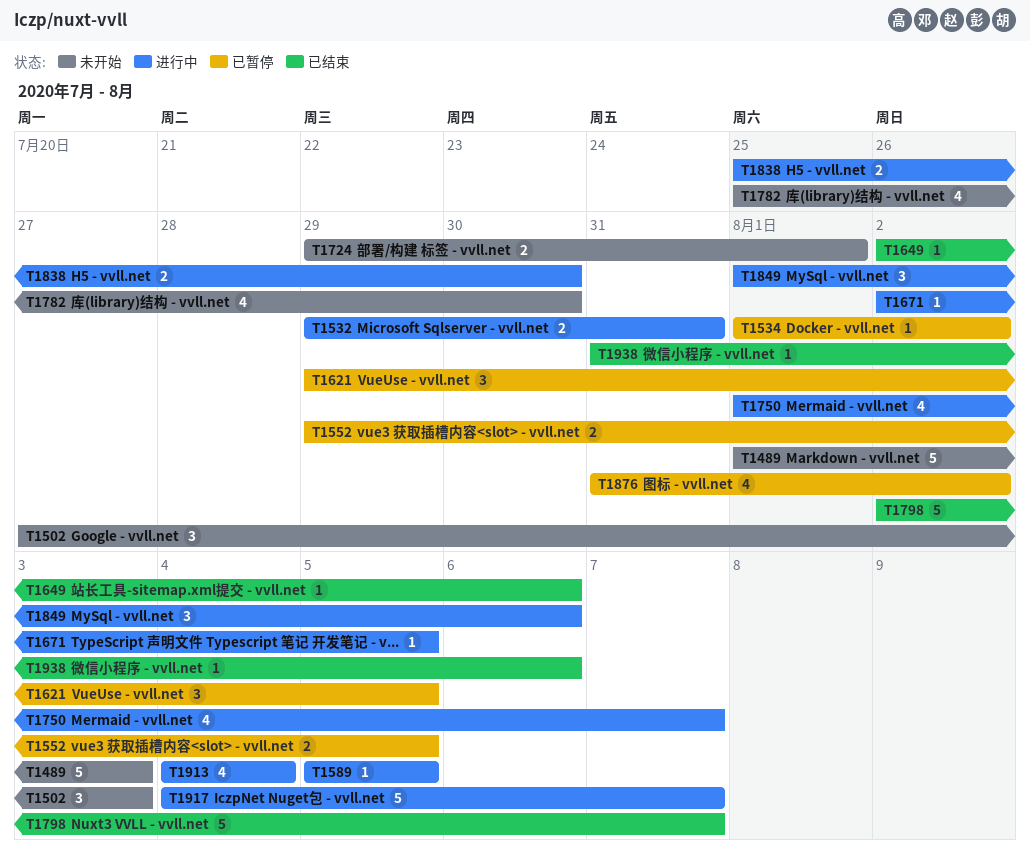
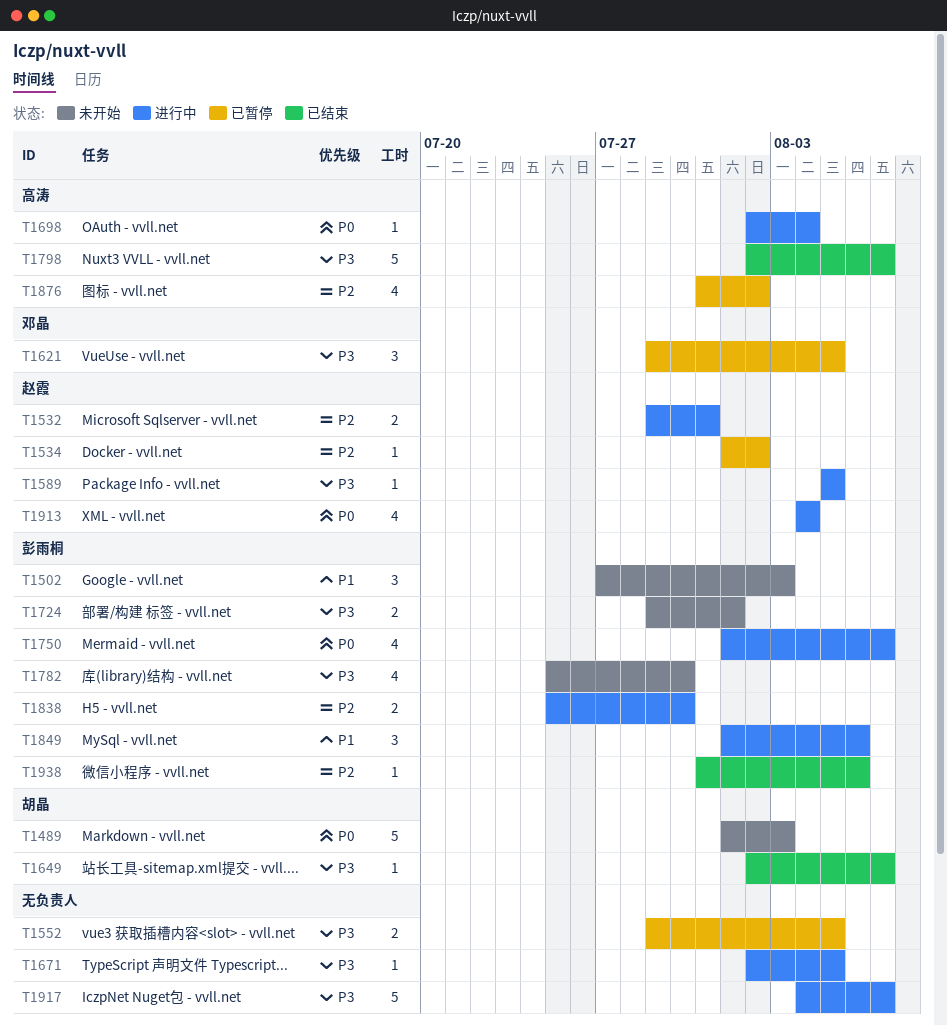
T1649, due: Aug 6 -> Aug 7
T1698: none -> present

